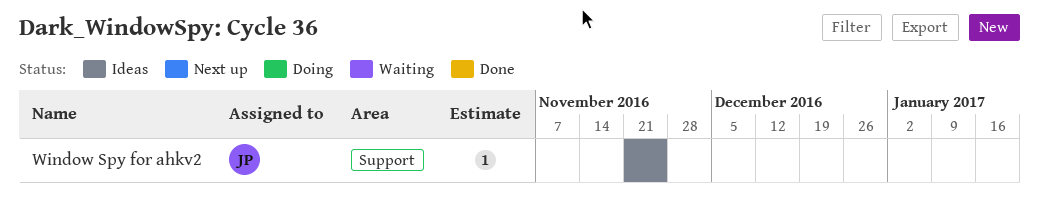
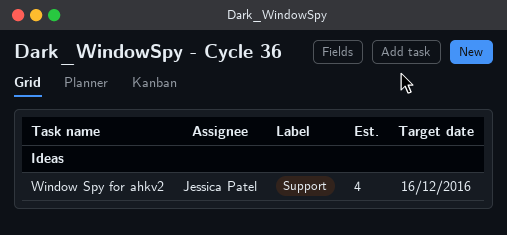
Window Spy for ahkv2, estimate: 1 -> 4
Window Spy for ahkv2, due: Nov 25 -> Dec 16

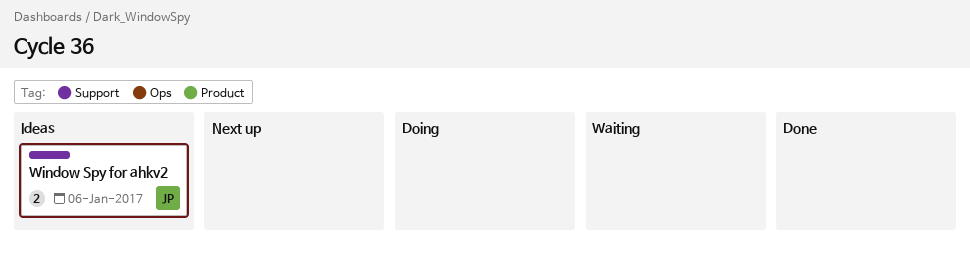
Window Spy for ahkv2, estimate: 4 -> 2
Window Spy for ahkv2, due: Dec 16 -> Jan 6

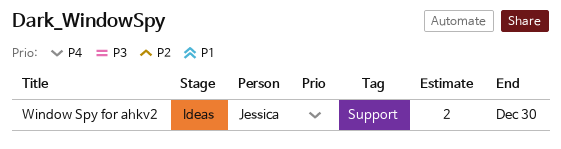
Window Spy for ahkv2, due: Jan 6 -> Dec 30

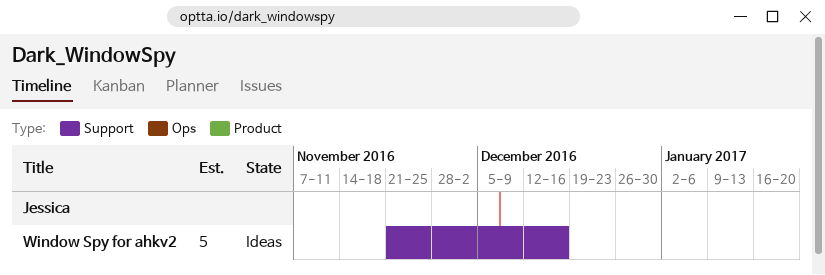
Window Spy for ahkv2, estimate: 2 -> 5
Window Spy for ahkv2, due: Dec 30 -> Dec 16

